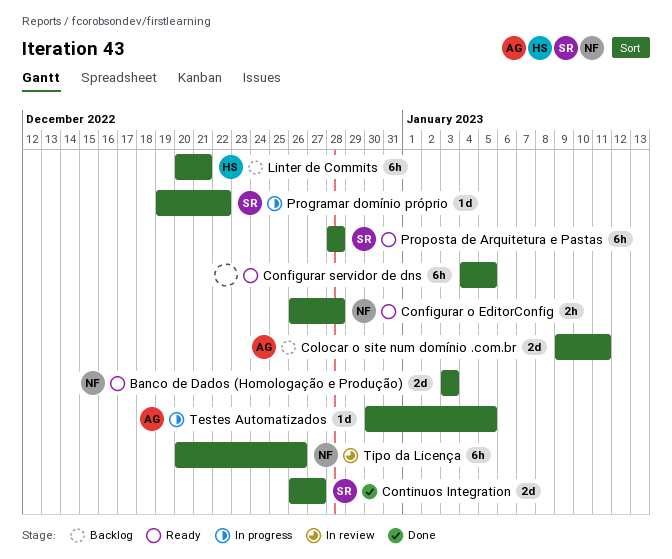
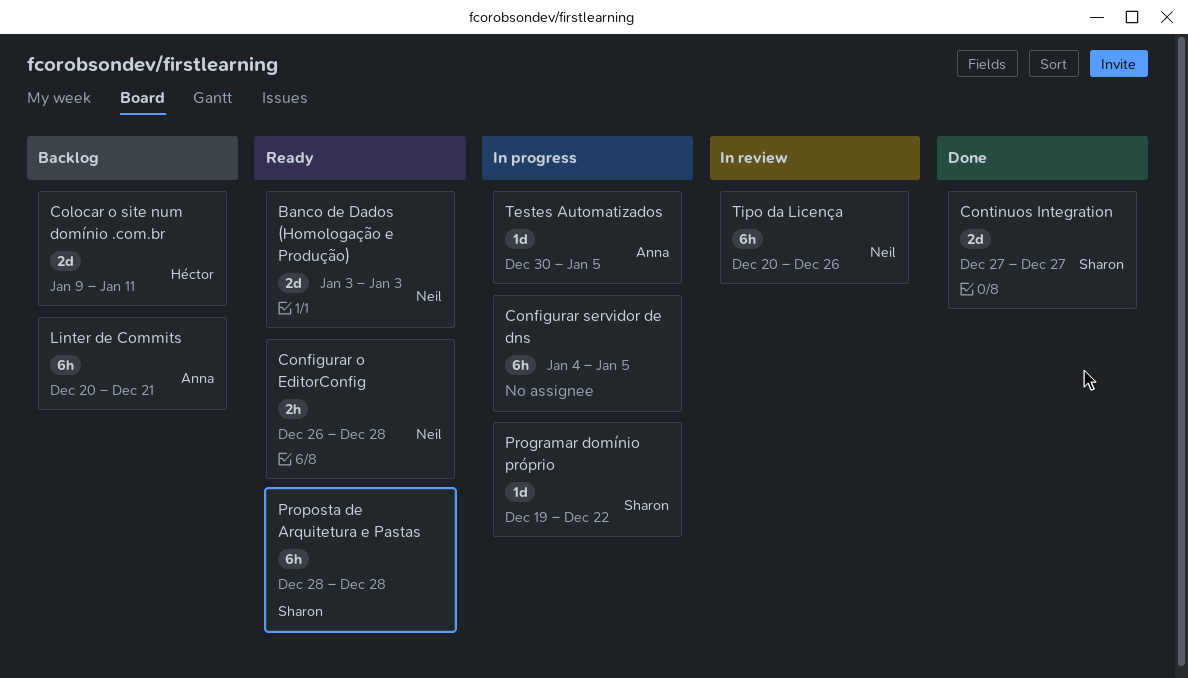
Colocar o site num domínio .com.br, owner: Anna -> Héctor
Configurar servidor de dns, status: Ready -> In progress
Continuos Integration, start: Dec 26 -> Dec 27
Linter de Commits, owner: Héctor -> Anna

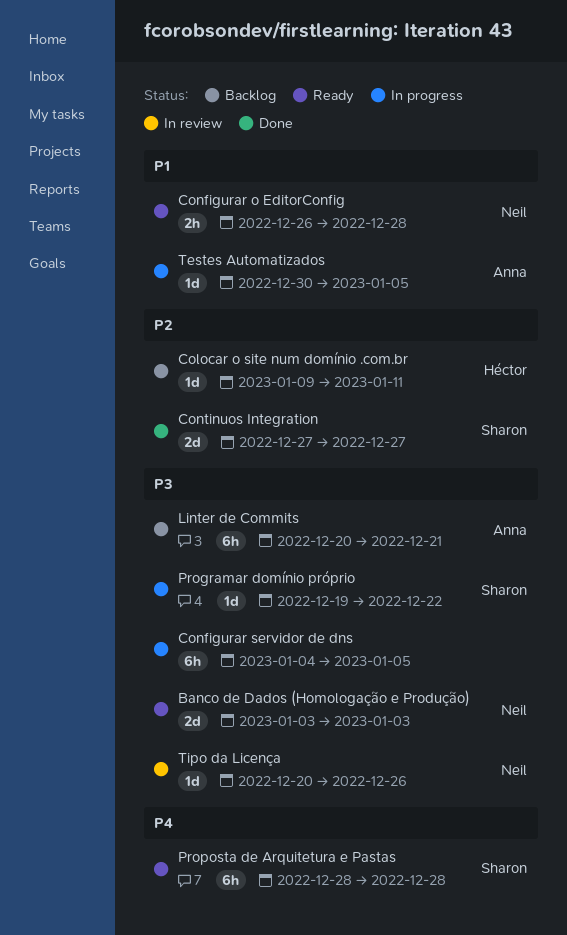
Colocar o site num domínio .com.br, estimate: 2d -> 1d
Tipo da Licença, estimate: 6h -> 1d

